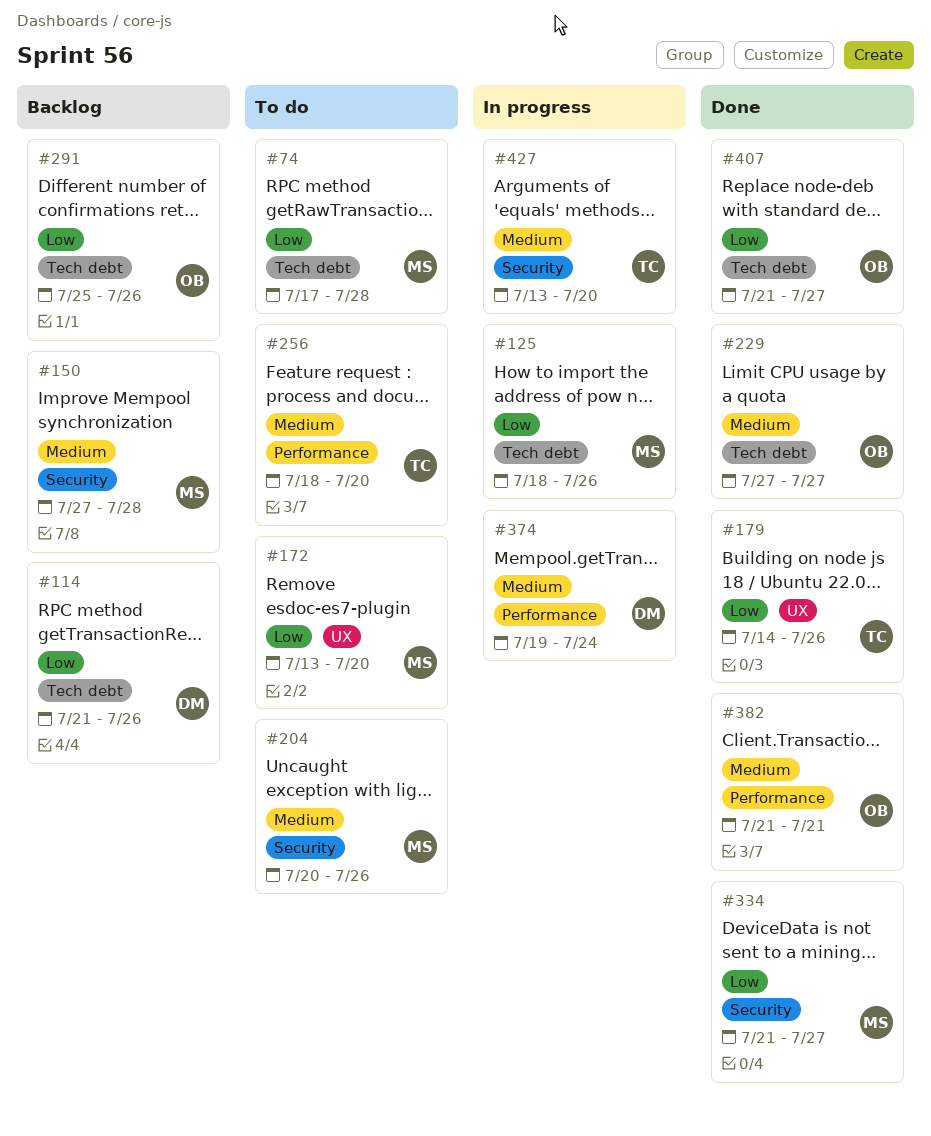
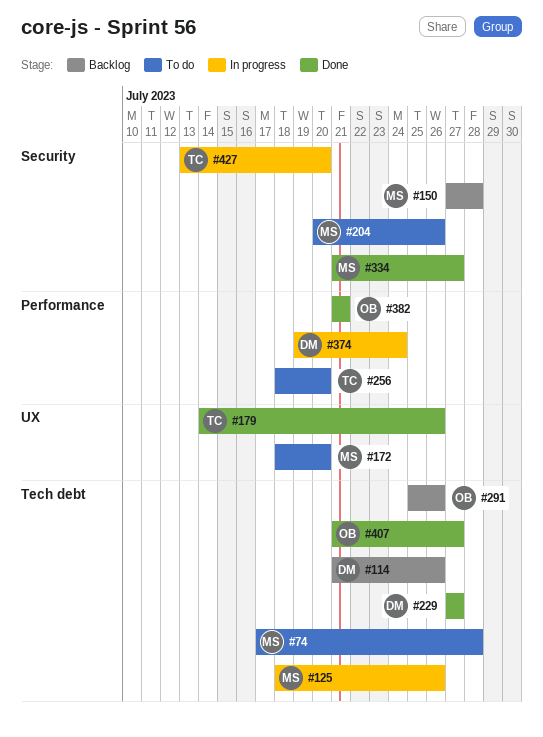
#172, start: Jul 13 -> Jul 18
#229, owner: OB -> DM

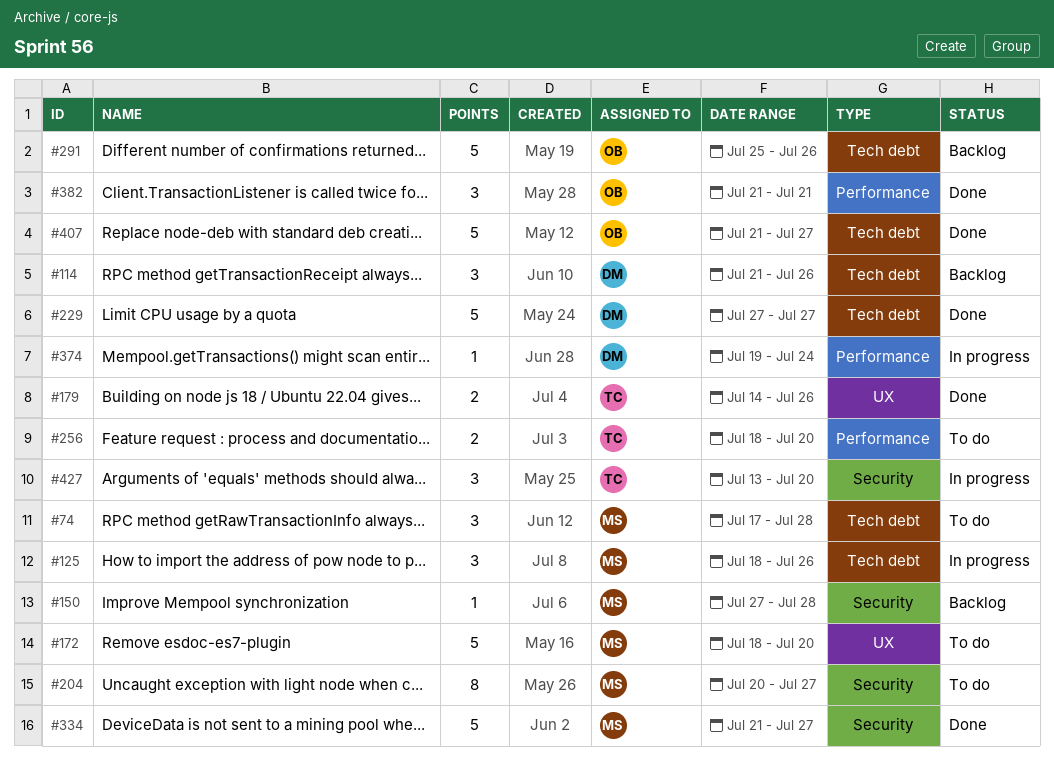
#204, due: Jul 26 -> Jul 27

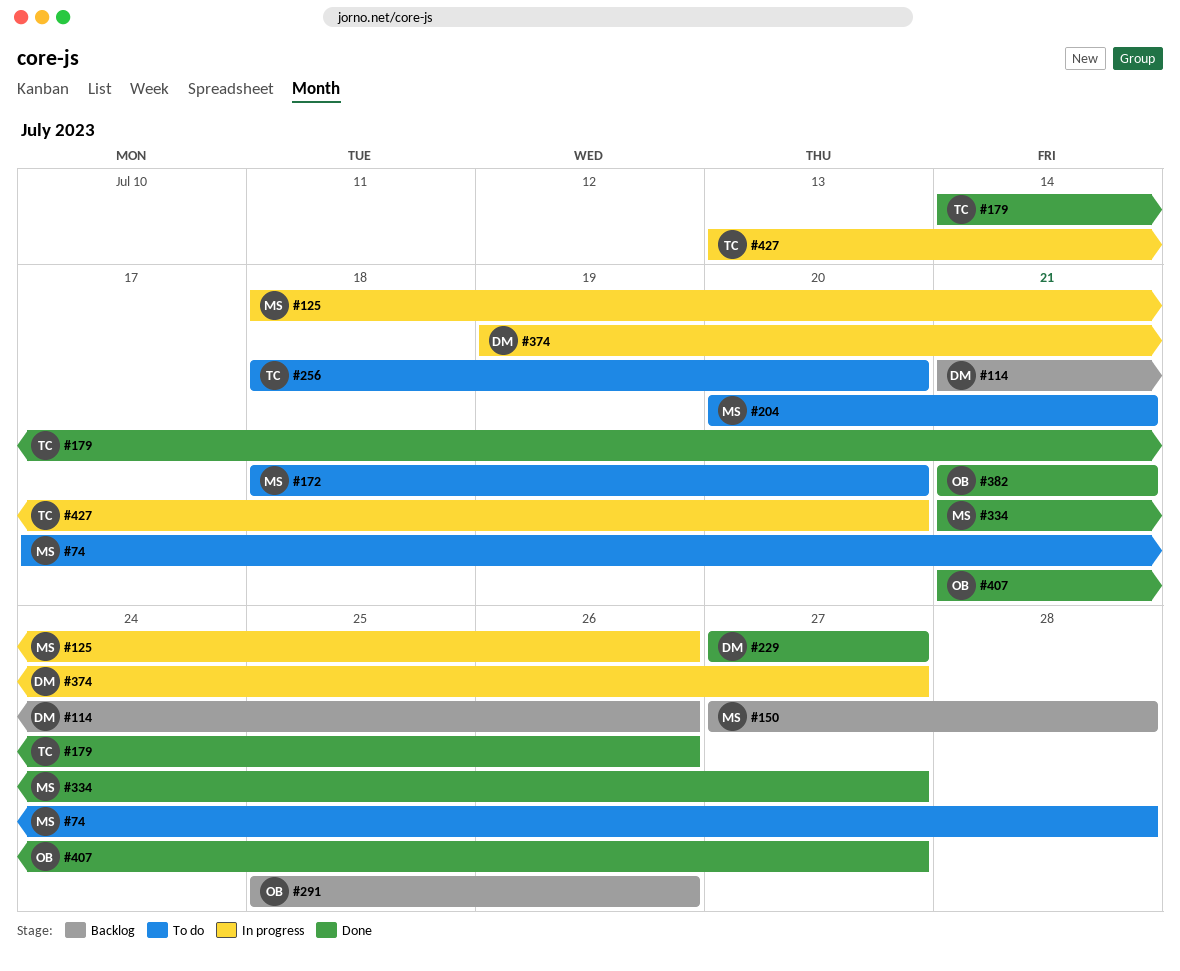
#204, due: Jul 27 -> Jul 21
#374, due: Jul 24 -> Jul 27

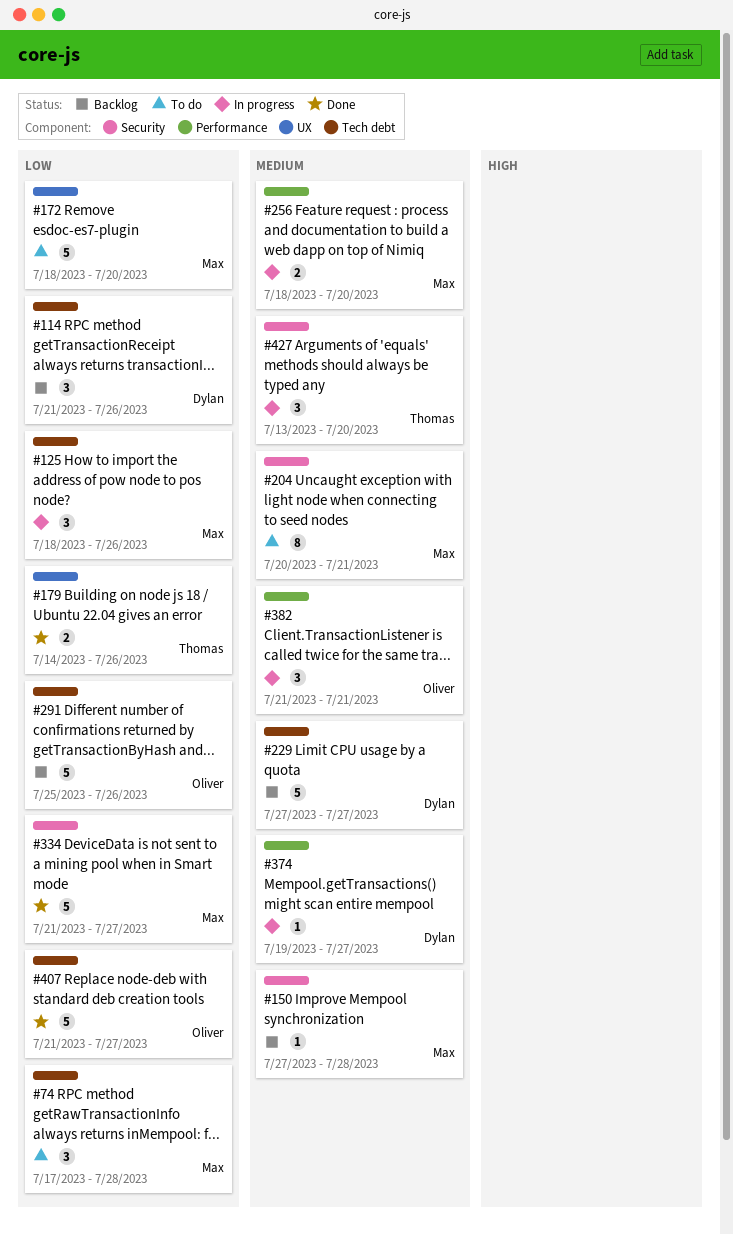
#229, status: Done -> Backlog
#256, status: To do -> In progress
#256, owner: Thomas -> Max
#382, status: Done -> In progress

